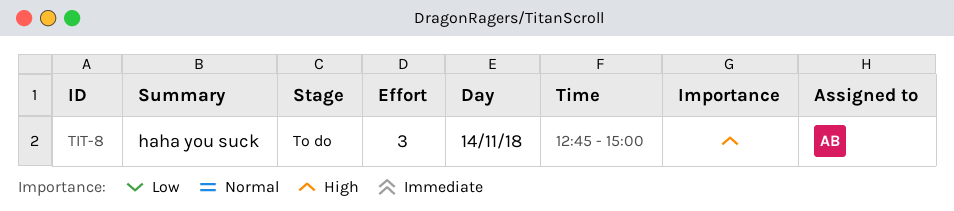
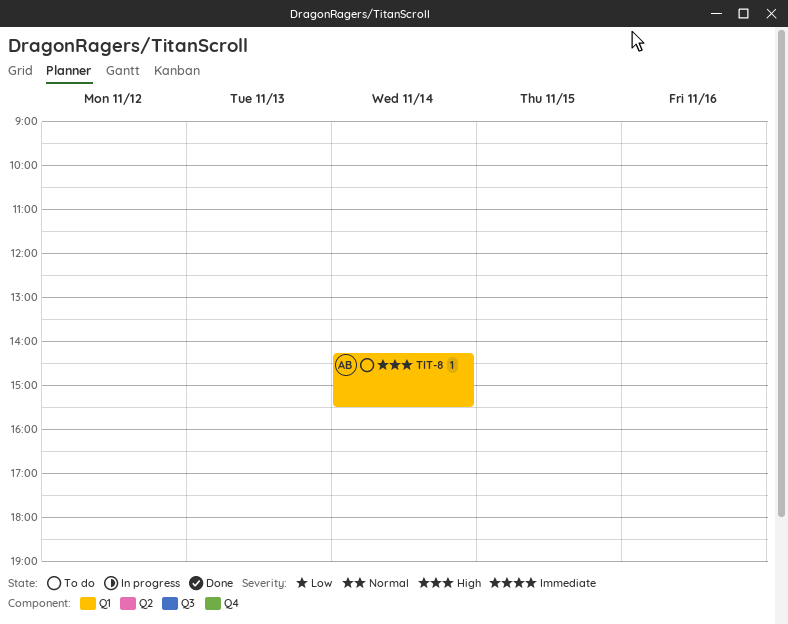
TIT-8, estimate: 3 -> 1
TIT-8, begins: 12:45 -> 14:15
TIT-8, ends: 15:00 -> 15:30

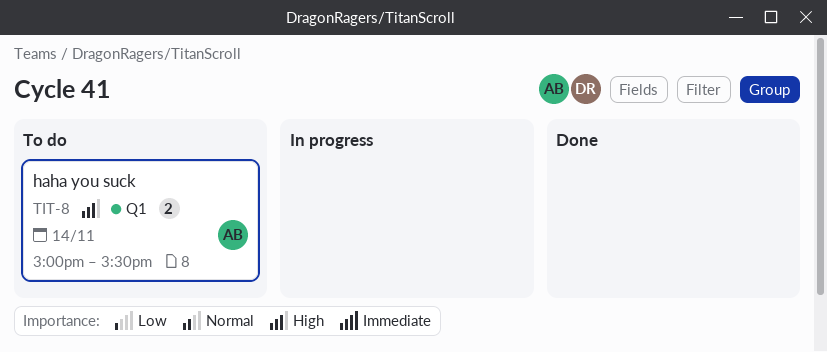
TIT-8, estimate: 1 -> 2
TIT-8, begins: 14:15 -> 15:00

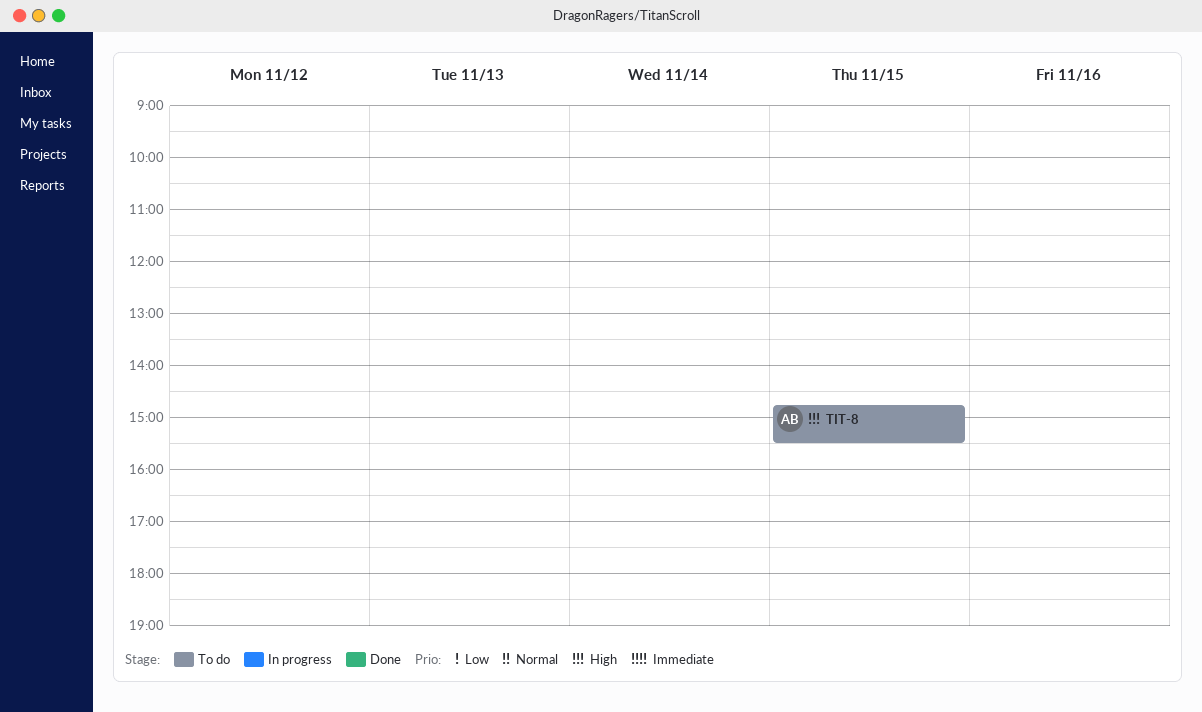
TIT-8, day: Nov 14 -> Nov 15
TIT-8, begins: 15:00 -> 14:45

